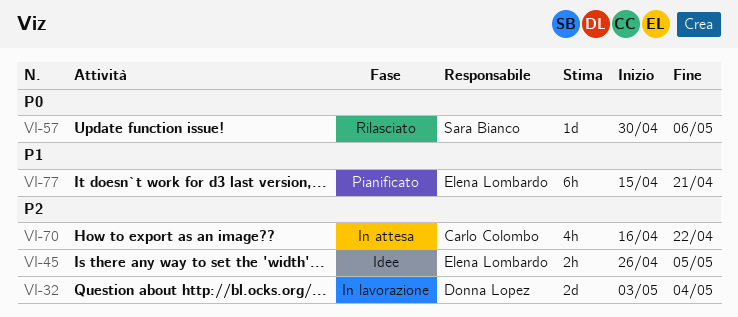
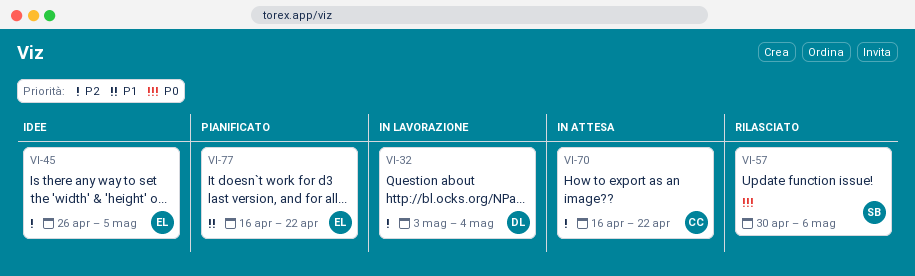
VI-77, start: Apr 15 -> Apr 16
VI-77, due: Apr 21 -> Apr 22

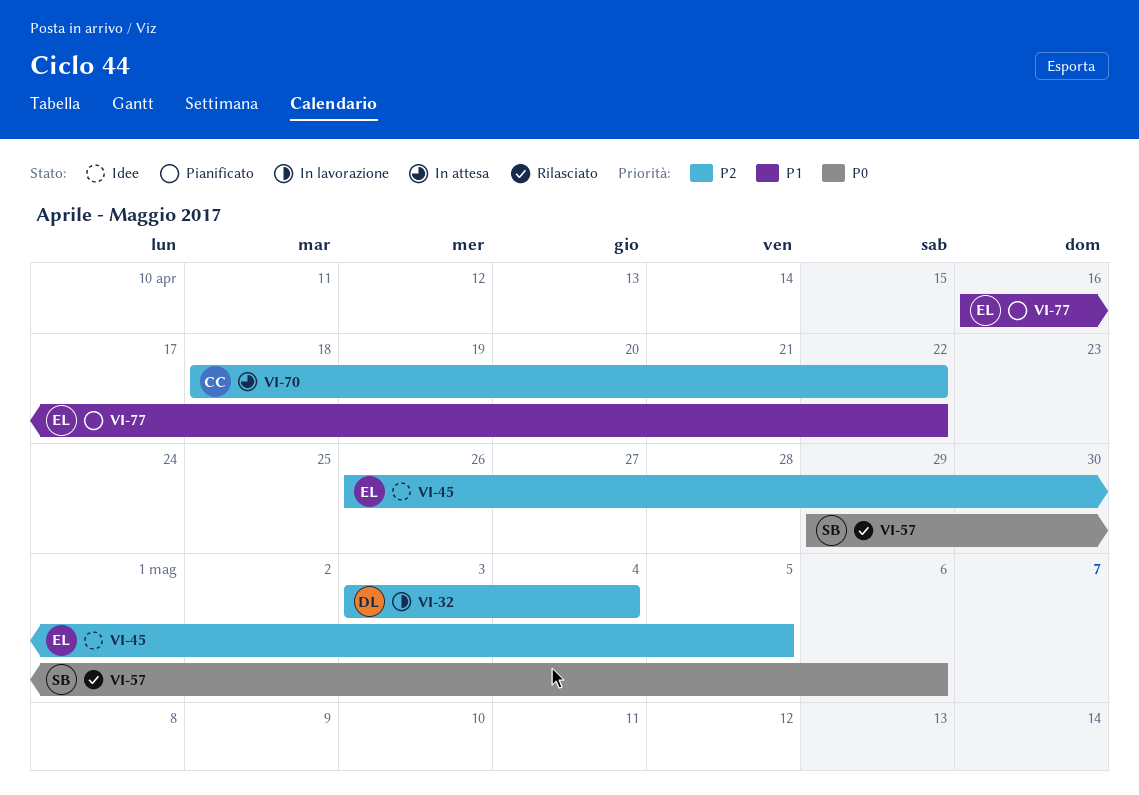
VI-57, start: Apr 30 -> Apr 29
VI-70, start: Apr 16 -> Apr 18

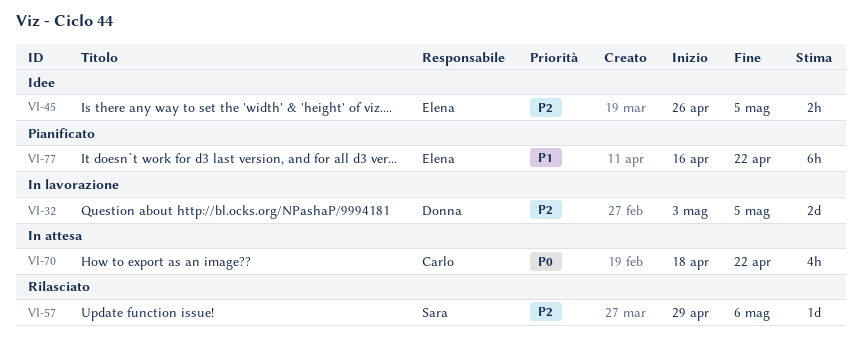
VI-32, due: May 4 -> May 5
VI-57, priority: P0 -> P2
VI-70, priority: P2 -> P0

